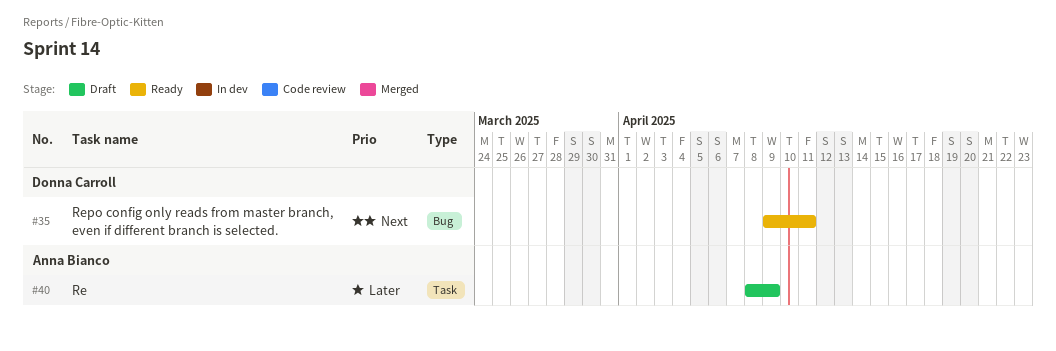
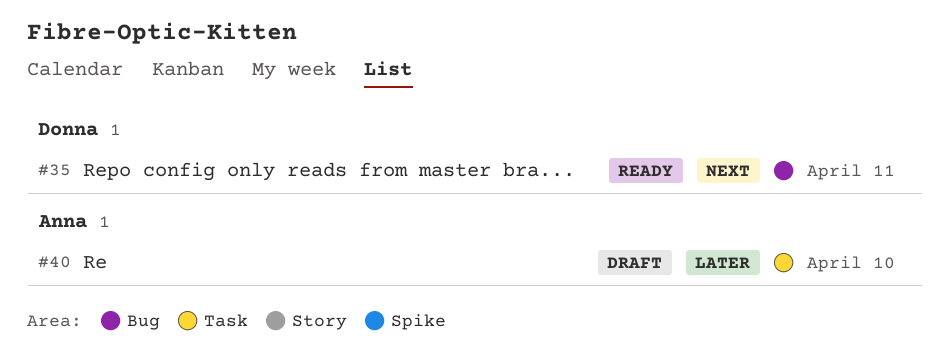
#40, due: Apr 9 -> Apr 10

